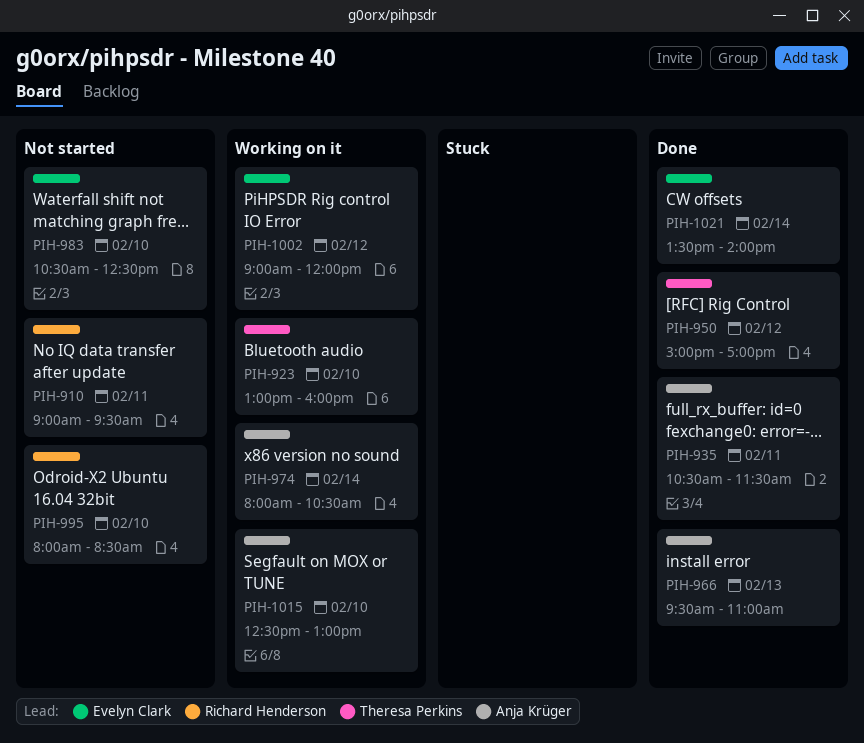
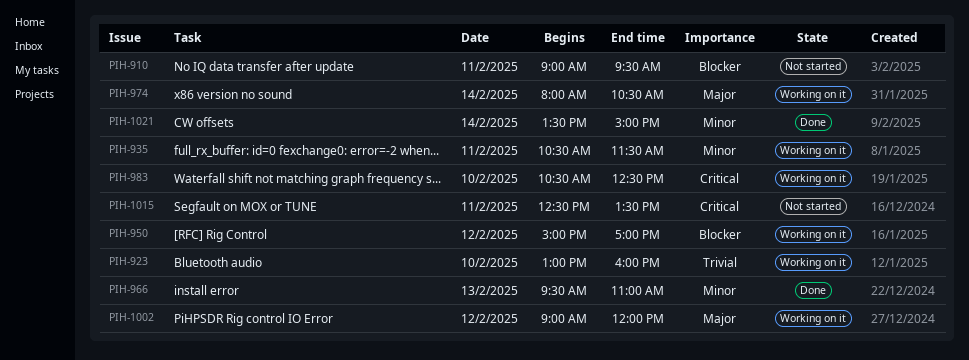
PIH-935, status: Done -> Working on it
PIH-950, status: Done -> Working on it
PIH-983, status: Not started -> Working on it
PIH-995: present -> none
PIH-1015, status: Working on it -> Not started
PIH-1015, day: Feb 10 -> Feb 11
PIH-1015, ends: 13:00 -> 13:30
PIH-1021, ends: 14:00 -> 15:00

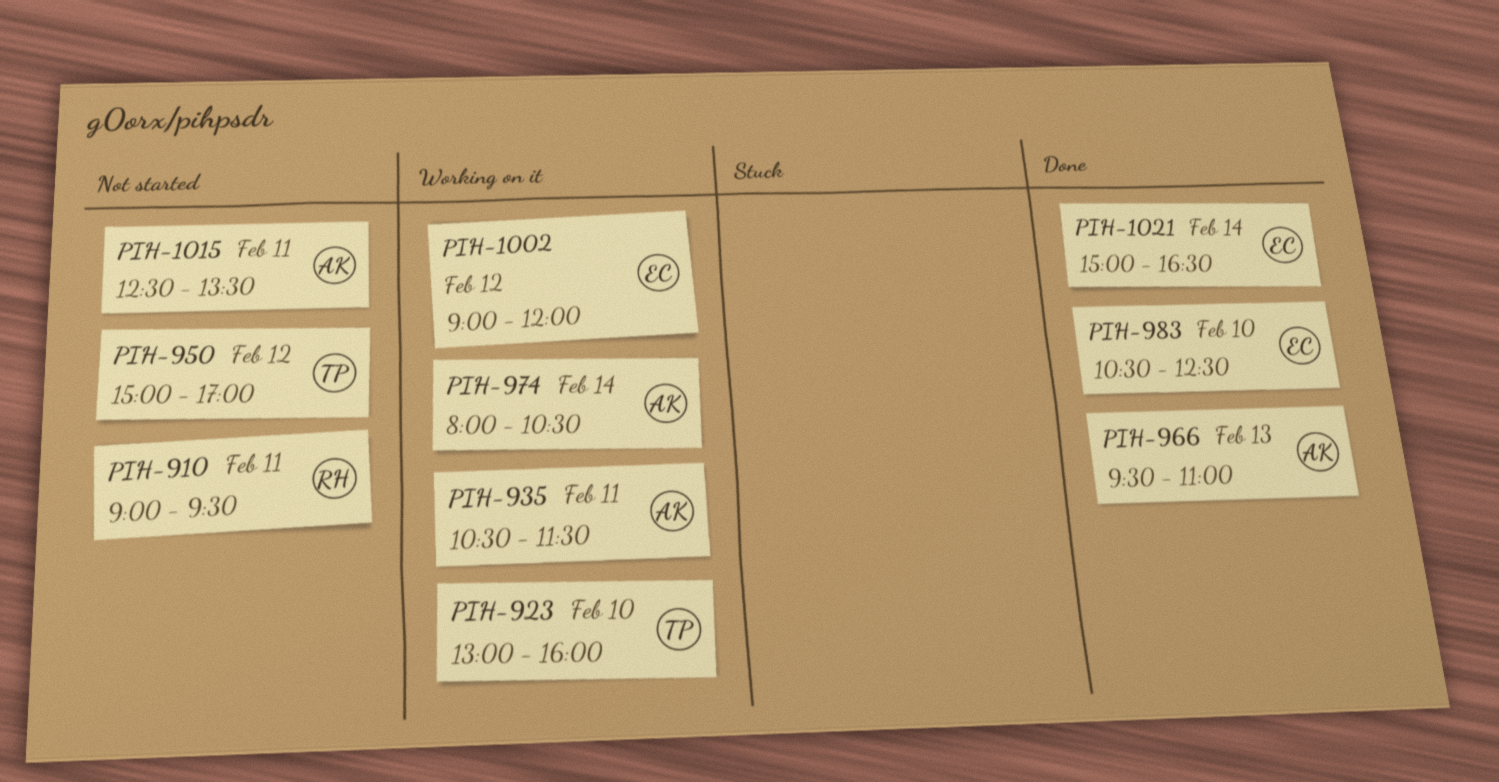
PIH-950, status: Working on it -> Not started
PIH-983, status: Working on it -> Done
PIH-1021, begins: 13:30 -> 15:00
PIH-1021, ends: 15:00 -> 16:30

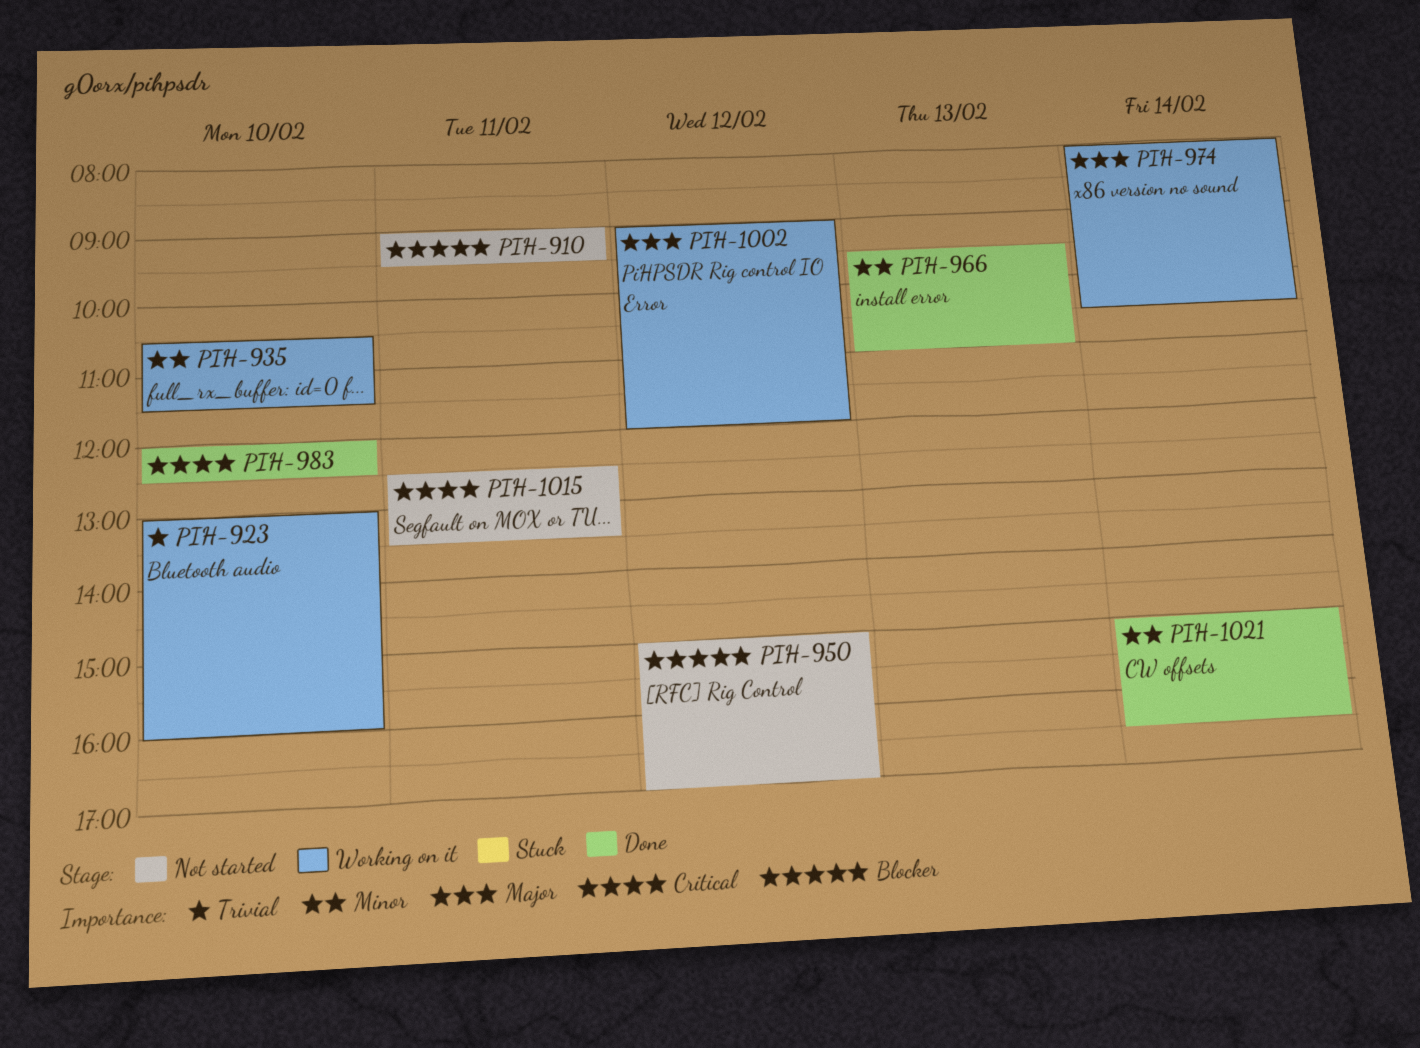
PIH-935, day: Feb 11 -> Feb 10
PIH-983, begins: 10:30 -> 12:00

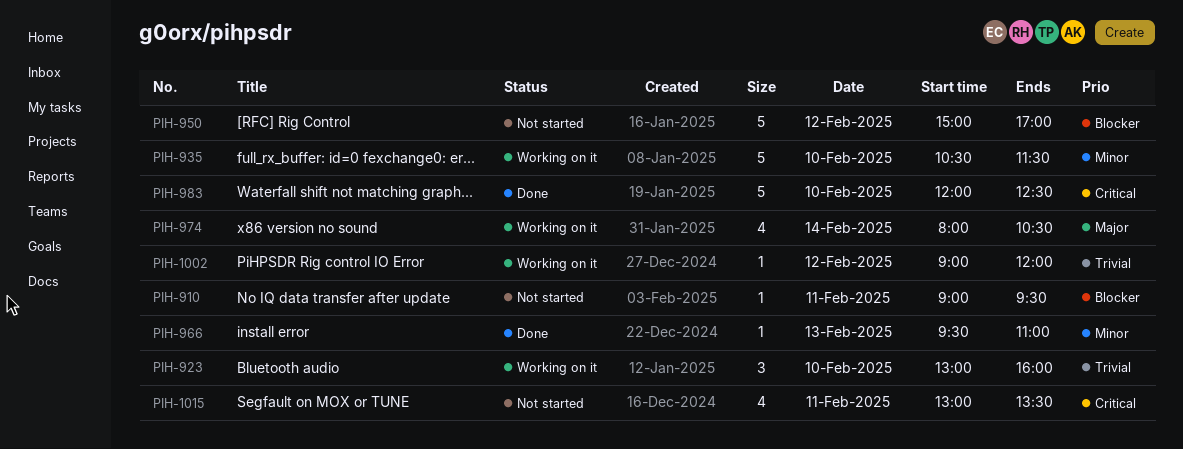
PIH-1002, priority: Major -> Trivial
PIH-1015, begins: 12:30 -> 13:00
PIH-1021: present -> none

